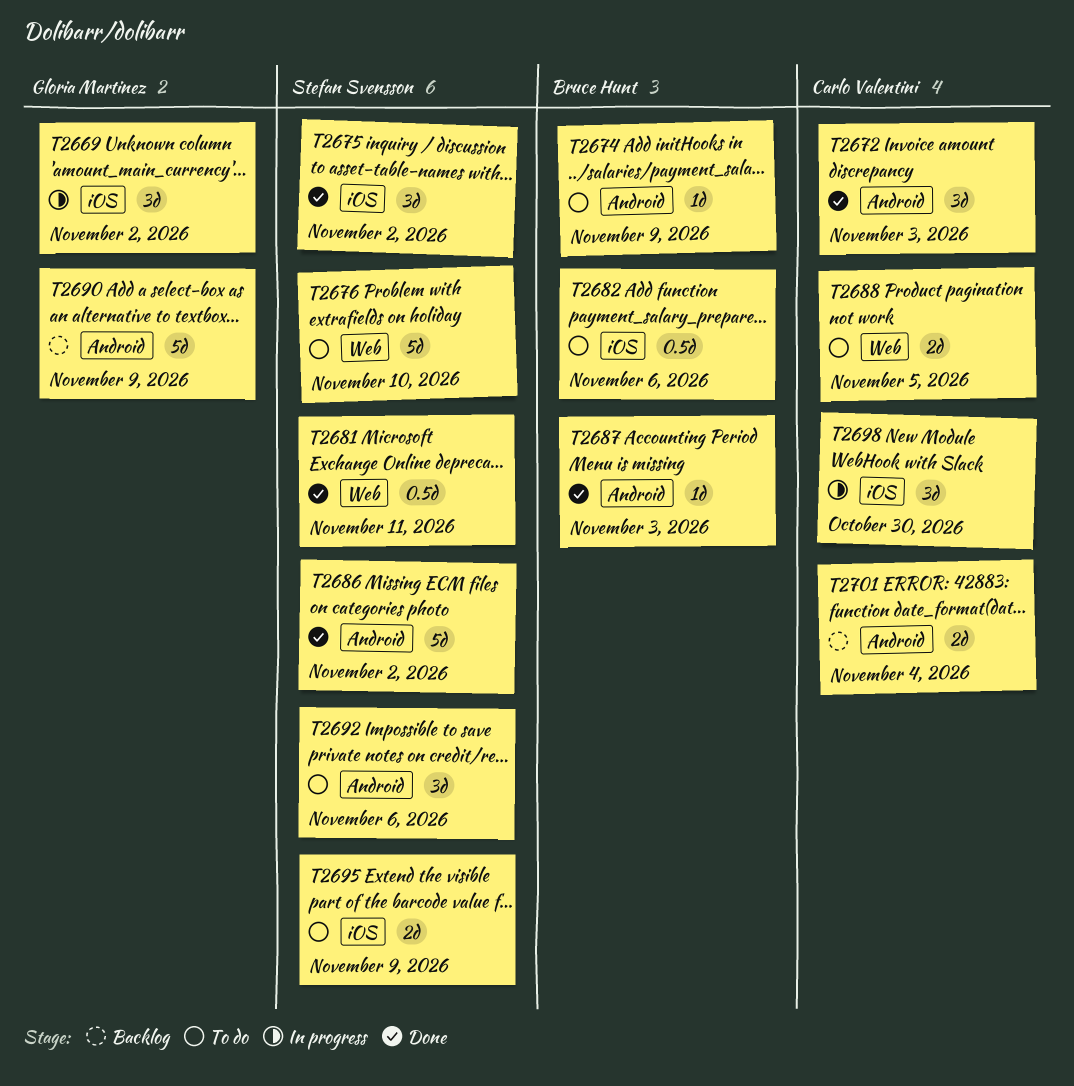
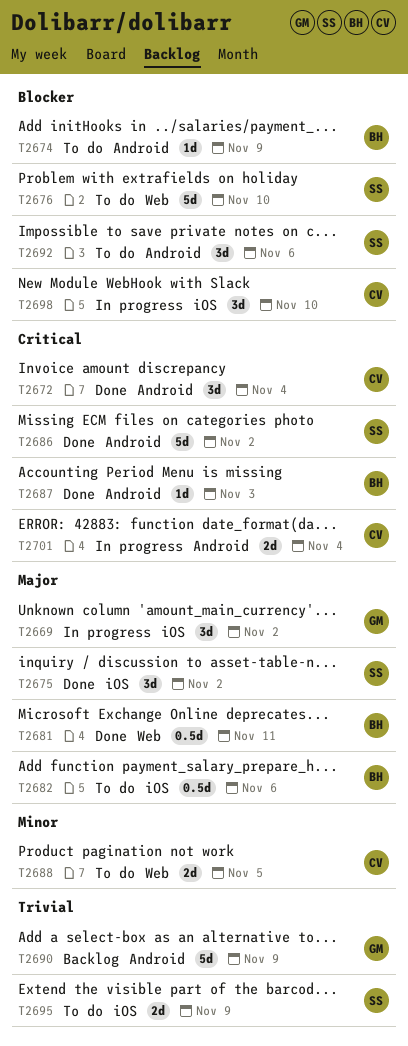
T2672, due: Nov 3 -> Nov 4
T2681, owner: Stefan Svensson -> Bruce Hunt
T2698, due: Oct 30 -> Nov 10
T2701, status: Backlog -> In progress

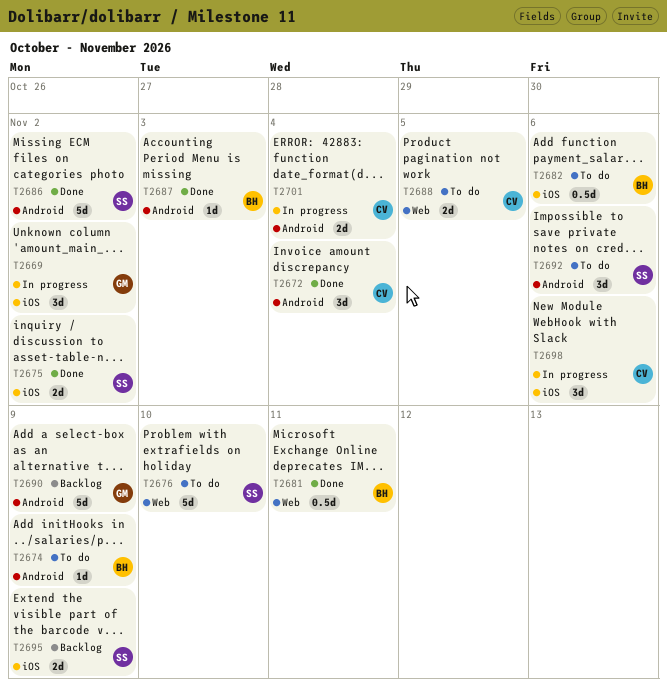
T2675, estimate: 3d -> 2d
T2695, status: To do -> Backlog
T2698, due: Nov 10 -> Nov 6

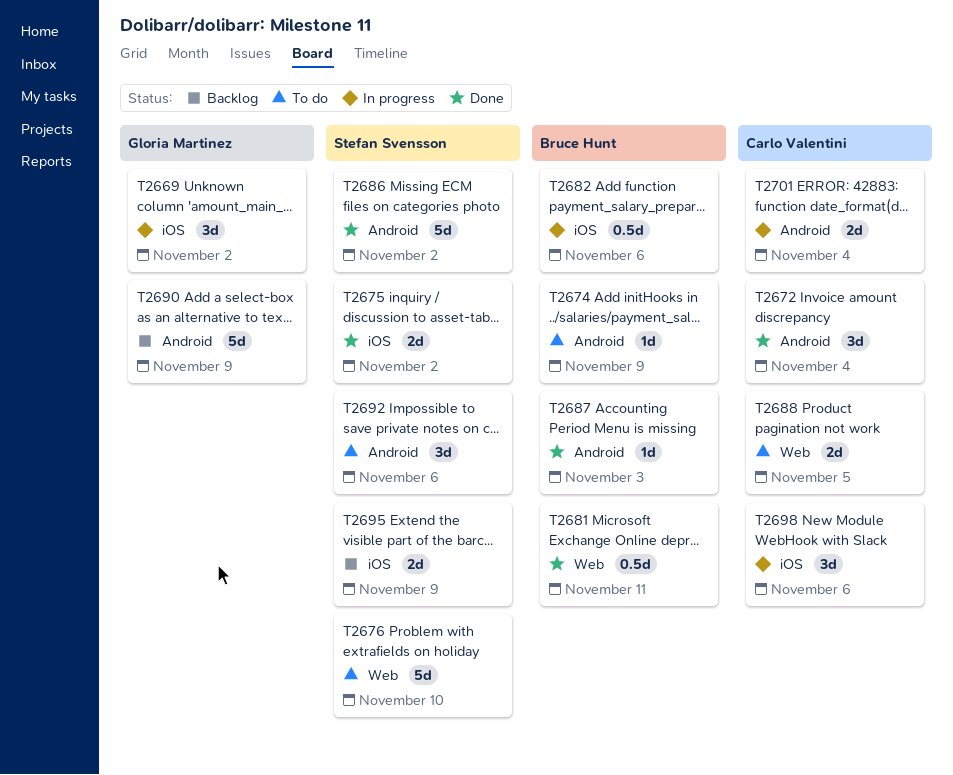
T2682, status: To do -> In progress

